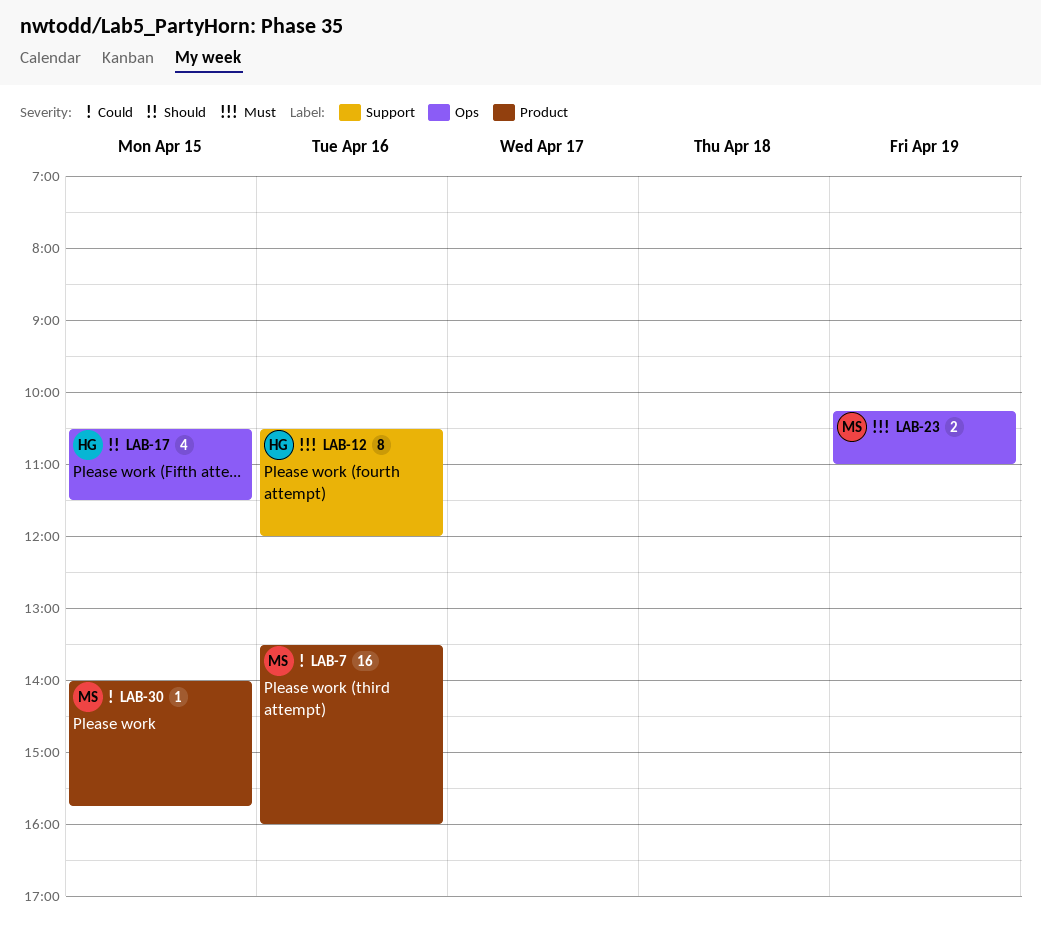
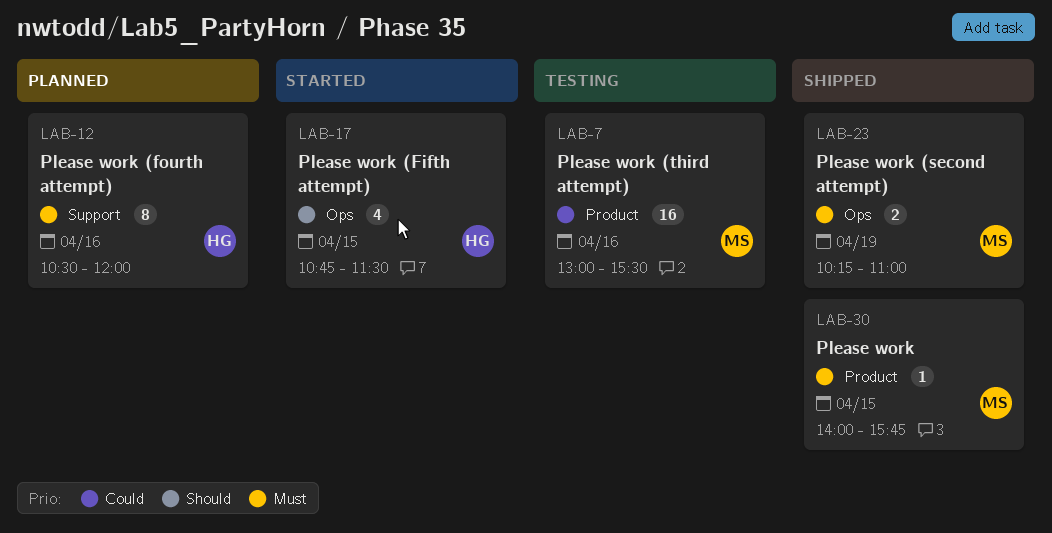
LAB-7, begins: 13:30 -> 13:00
LAB-7, ends: 16:00 -> 15:30
LAB-17, begins: 10:30 -> 10:45
LAB-30, priority: Could -> Must

